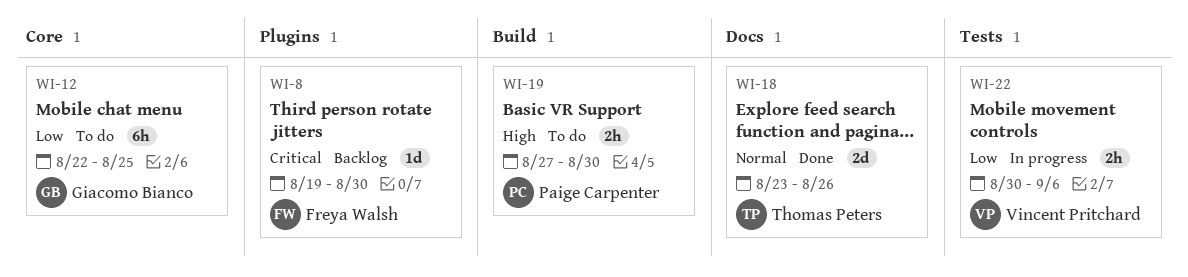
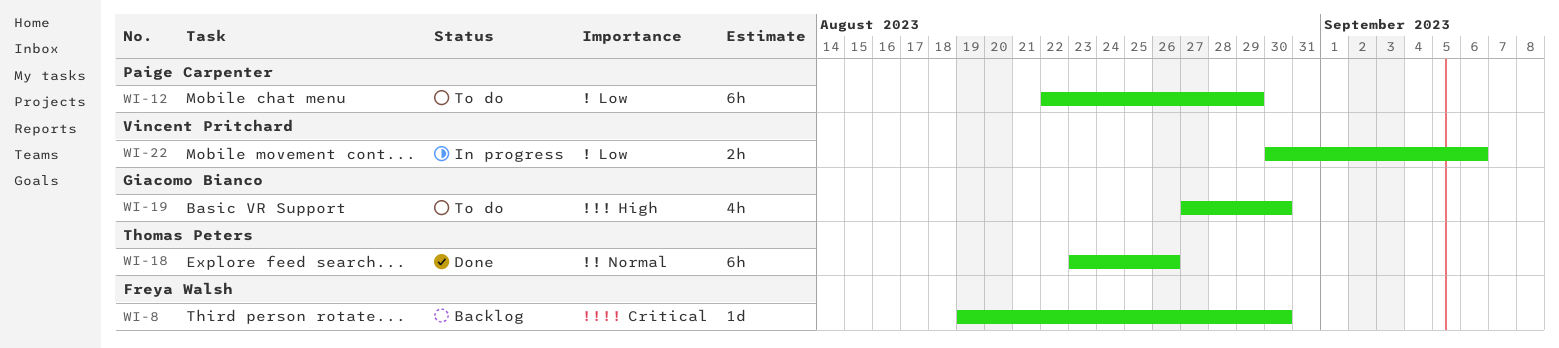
WI-12, owner: Giacomo Bianco -> Paige Carpenter
WI-12, due: Aug 25 -> Aug 29
WI-18, estimate: 2d -> 6h
WI-19, owner: Paige Carpenter -> Giacomo Bianco
WI-19, estimate: 2h -> 4h

